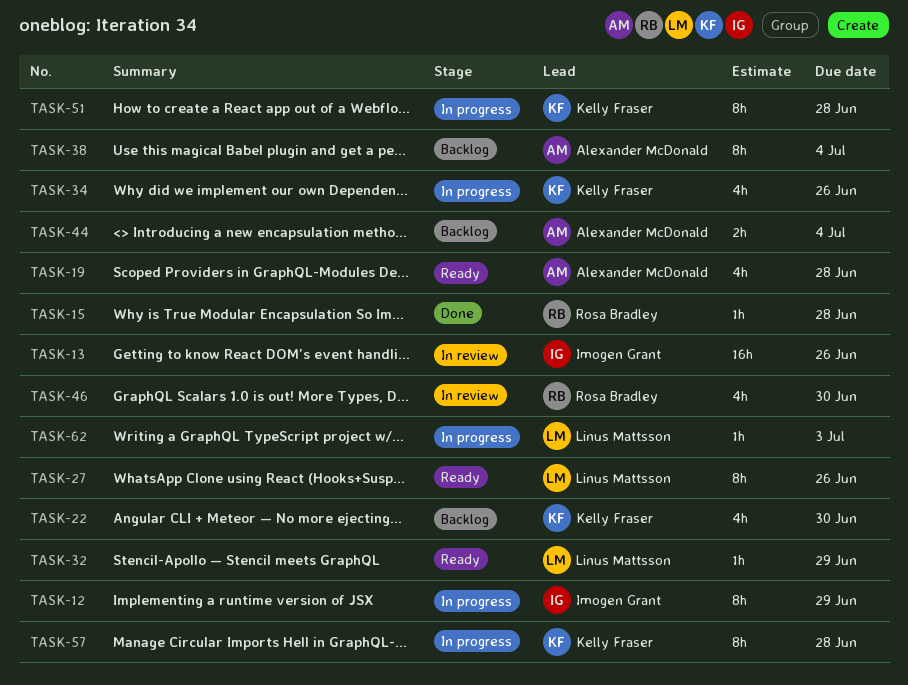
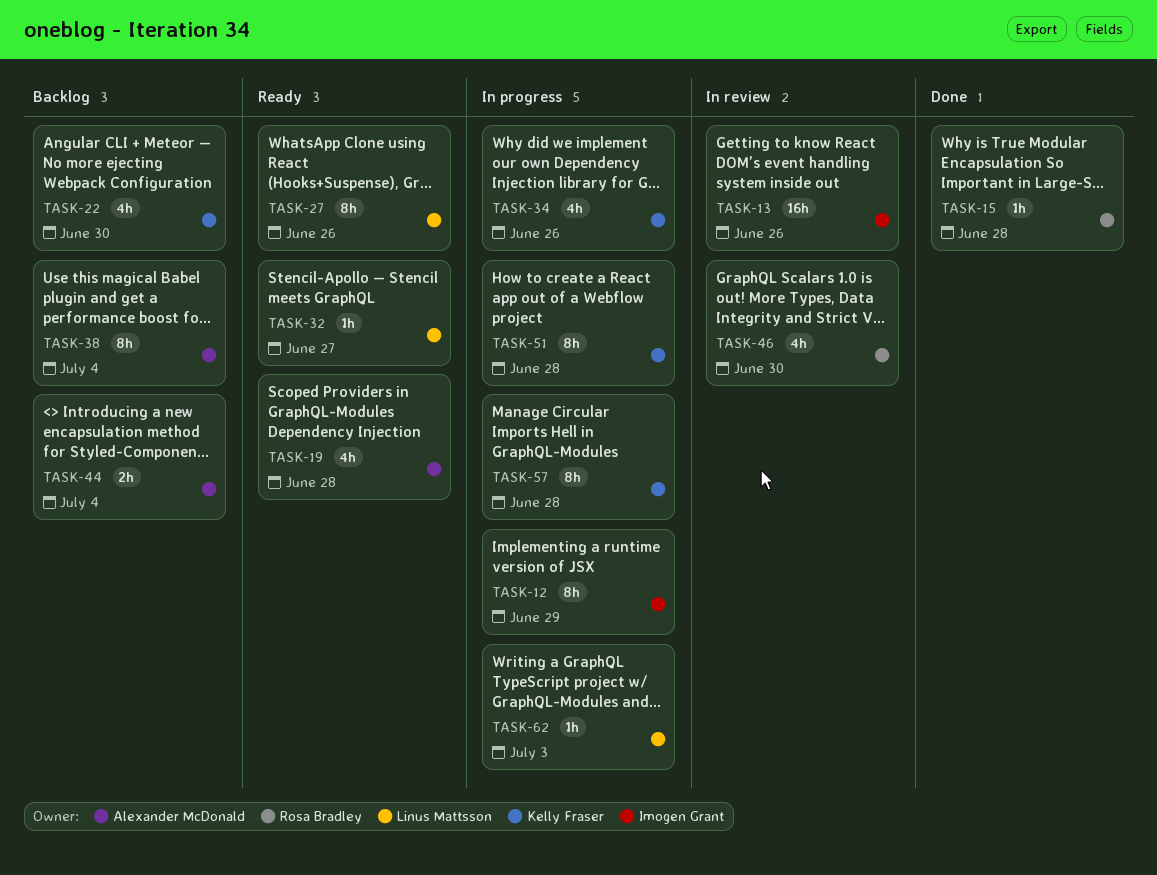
TASK-32, due: Jun 29 -> Jun 27

